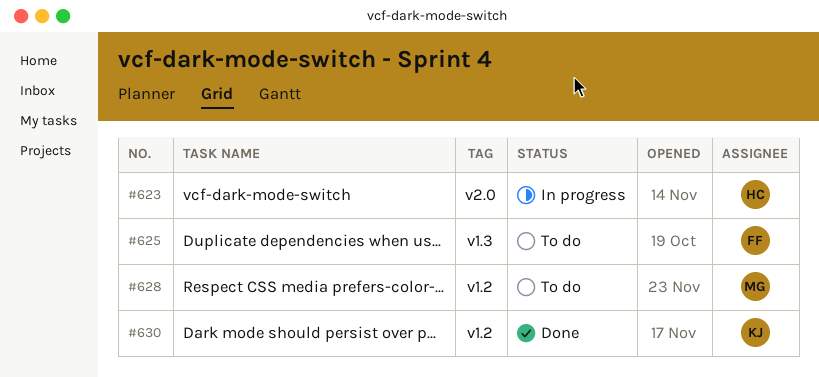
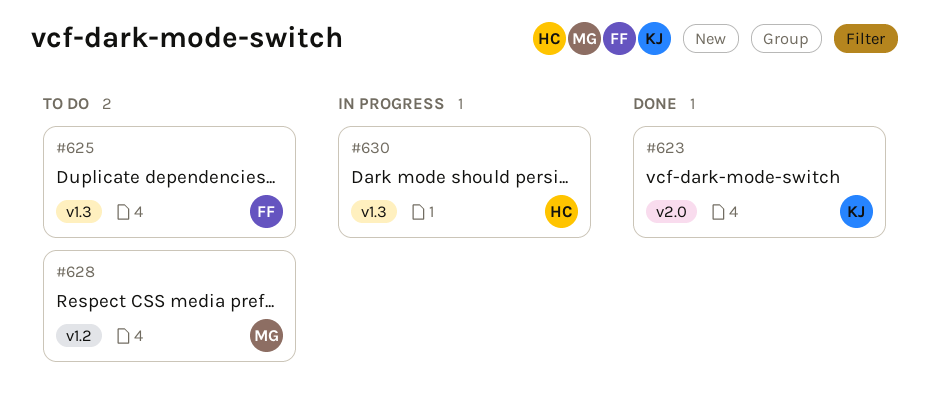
#623, status: In progress -> Done
#623, owner: HC -> KJ
#630, status: Done -> In progress
#630, owner: KJ -> HC
#630, label: v1.2 -> v1.3

